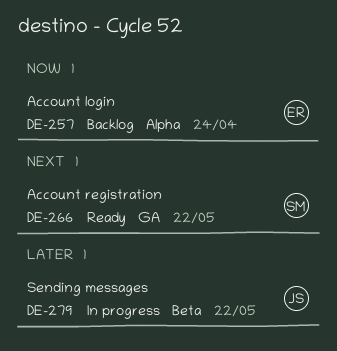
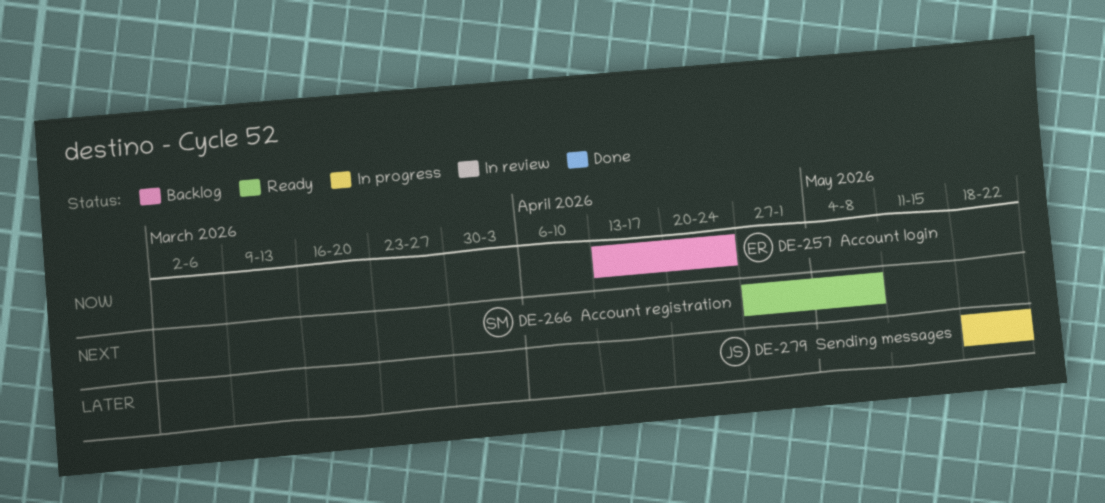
DE-266, due: May 22 -> May 8

